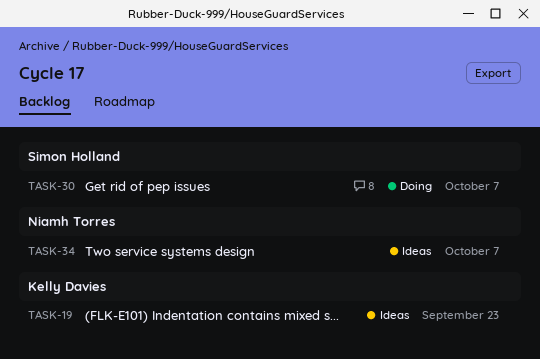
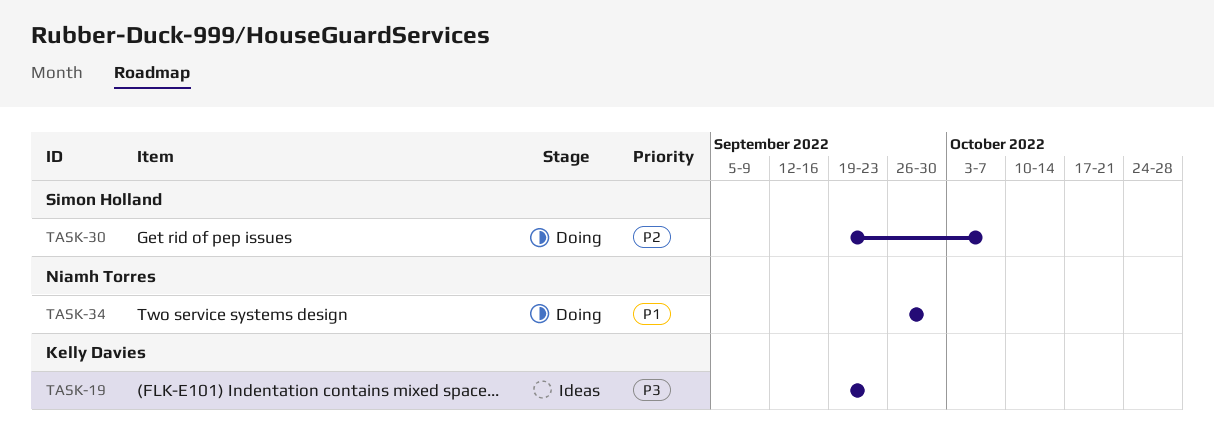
TASK-34, status: Ideas -> Doing
TASK-34, due: Oct 7 -> Sep 30

